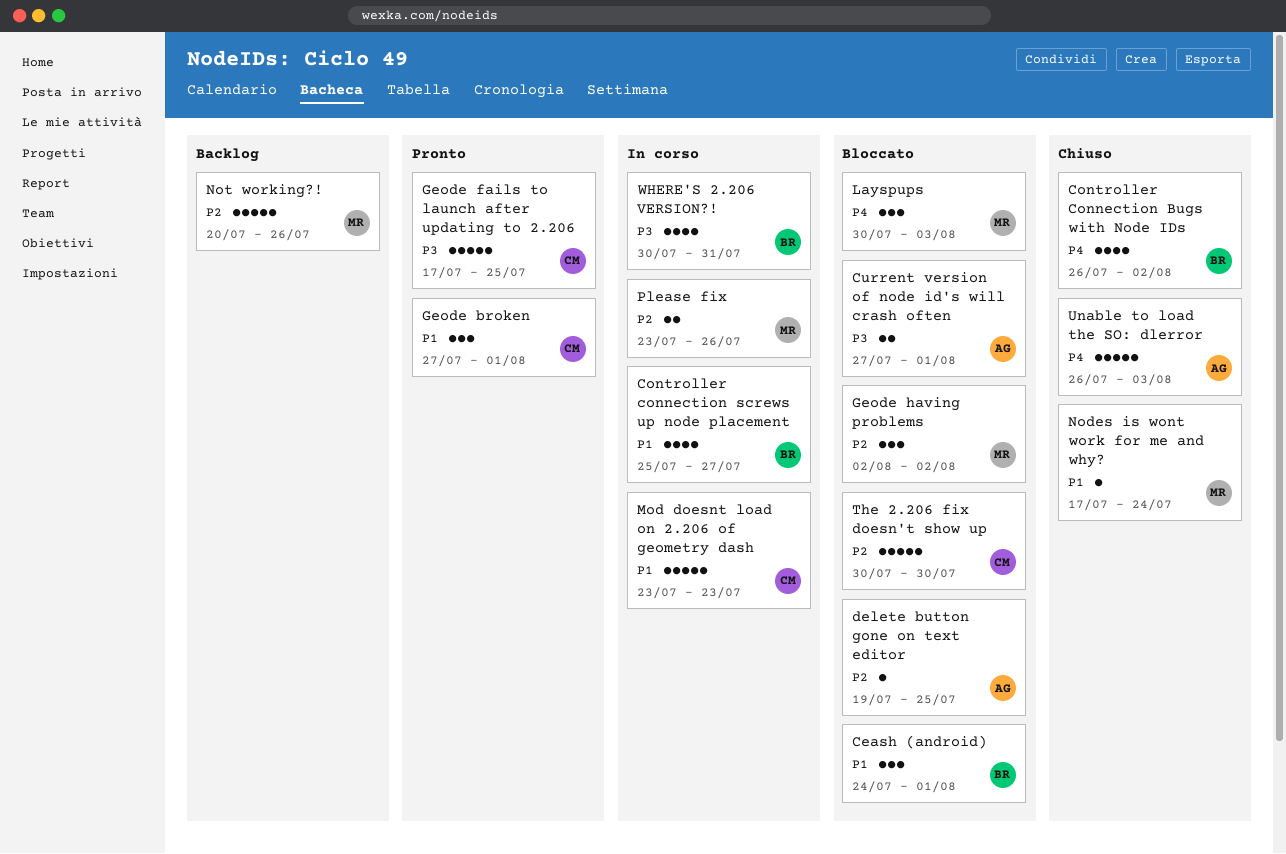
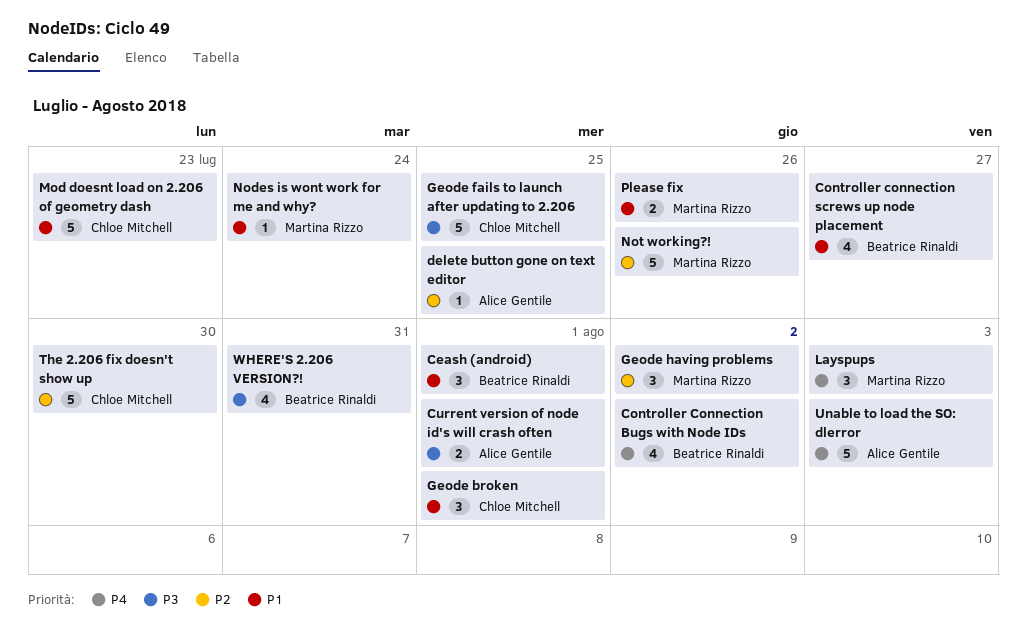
Please fix, priority: P2 -> P1

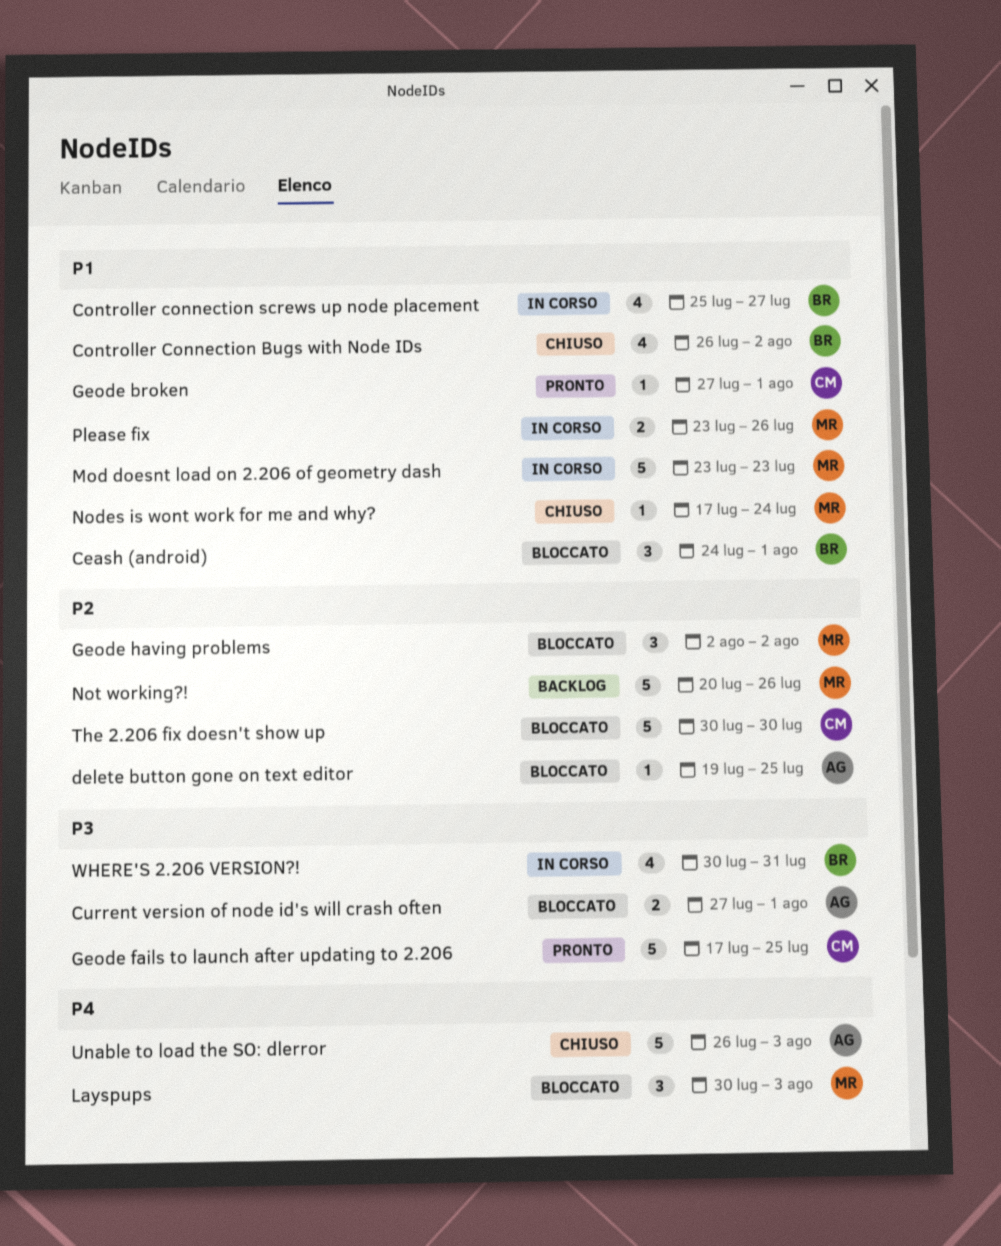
Controller Connection Bugs with Node IDs, priority: P4 -> P1
Geode broken, estimate: 3 -> 1
Mod doesnt load on 2.206 of geometry dash, owner: Chloe Mitchell -> Martina Rizzo

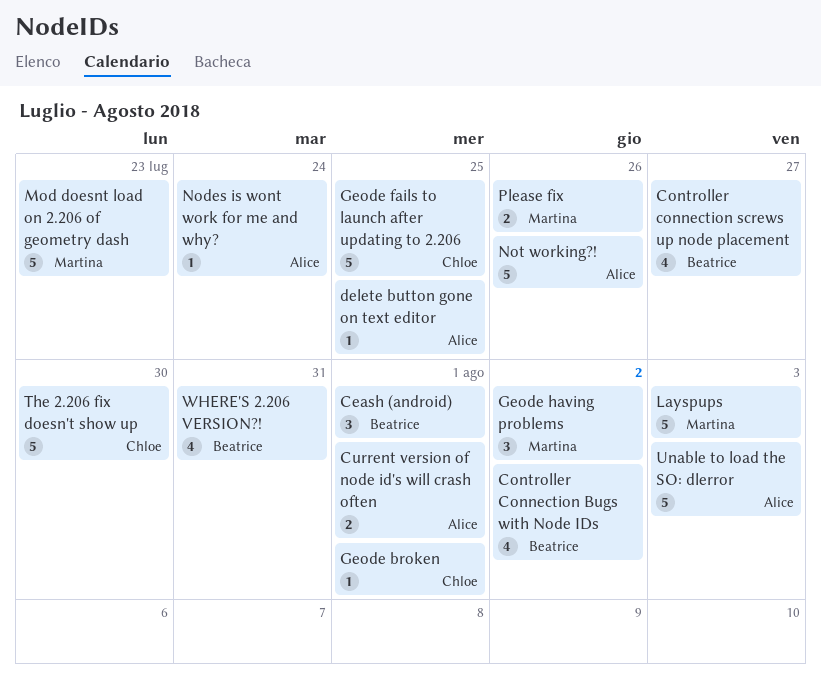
Layspups, estimate: 3 -> 5
Nodes is wont work for me and why?, owner: Martina -> Alice
Not working?!, owner: Martina -> Alice

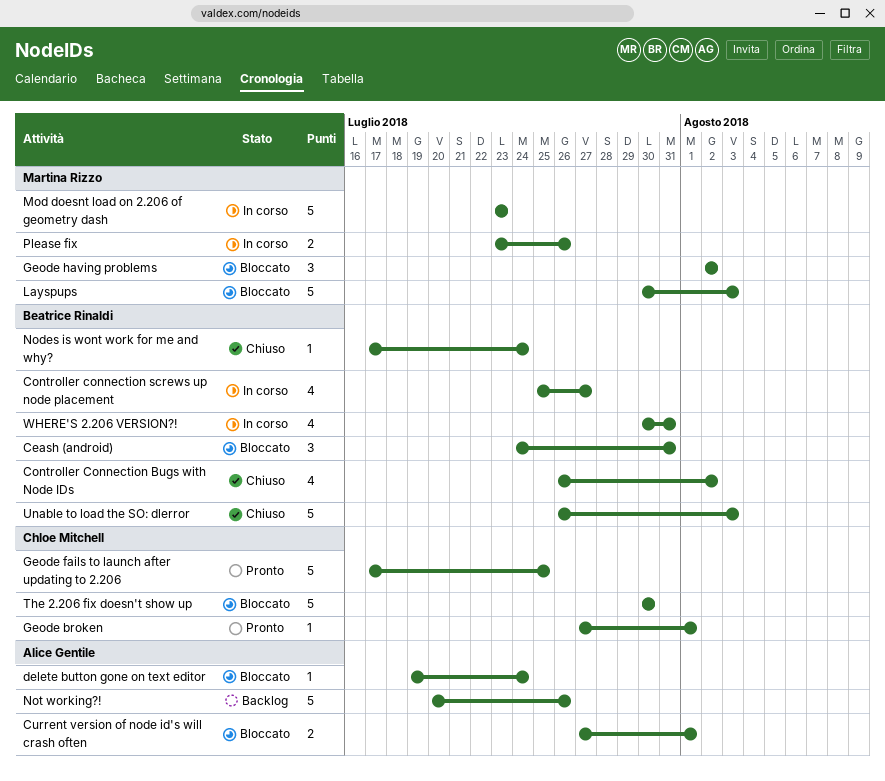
Ceash (android), due: Aug 1 -> Jul 31
delete button gone on text editor, due: Jul 25 -> Jul 24
Nodes is wont work for me and why?, owner: Alice Gentile -> Beatrice Rinaldi
Unable to load the SO: dlerror, owner: Alice Gentile -> Beatrice Rinaldi

